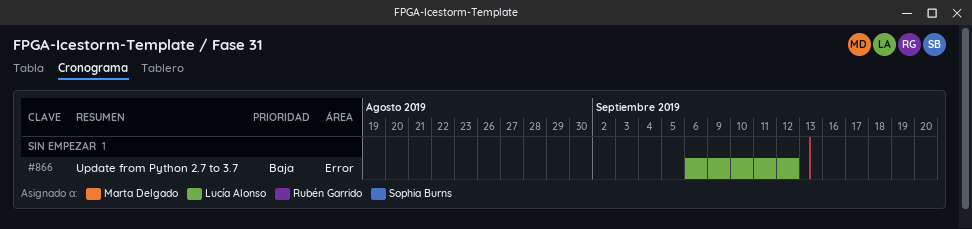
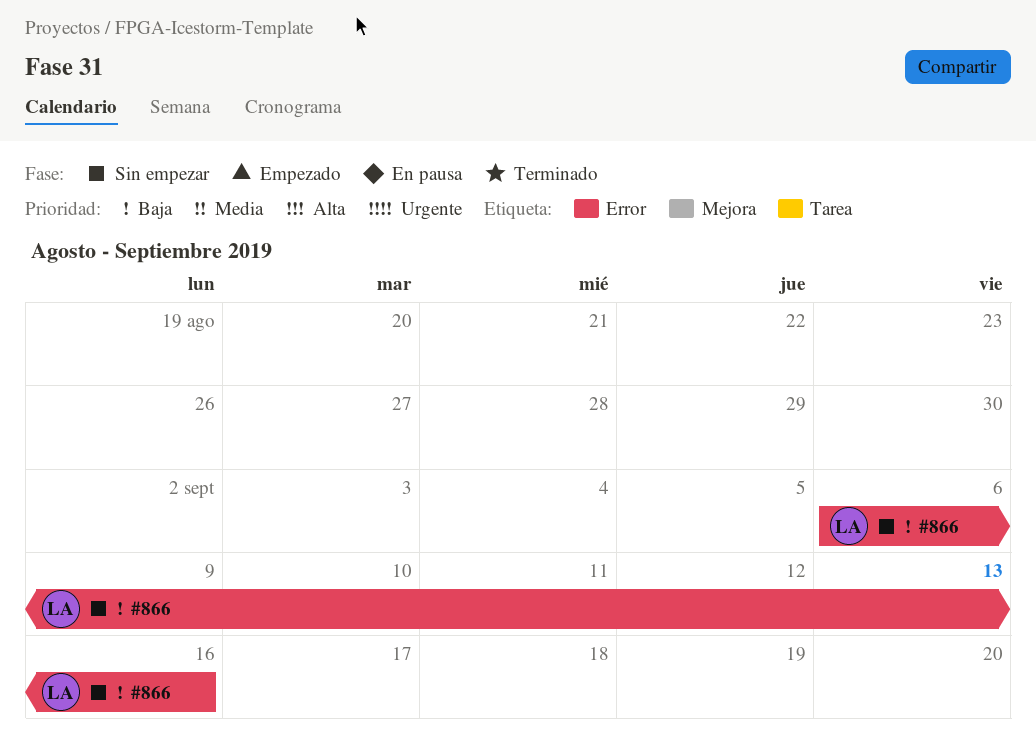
#866, due: Sep 12 -> Sep 16

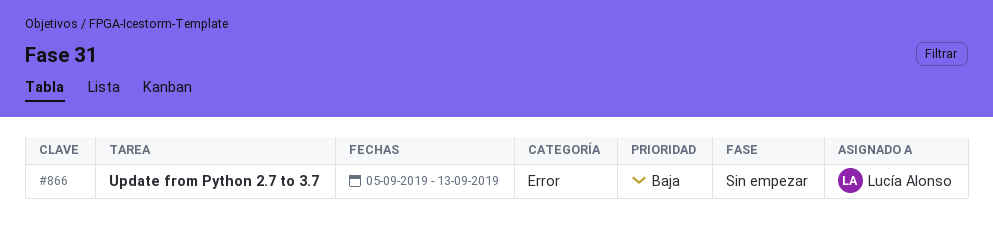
#866, start: Sep 6 -> Sep 5
#866, due: Sep 16 -> Sep 13

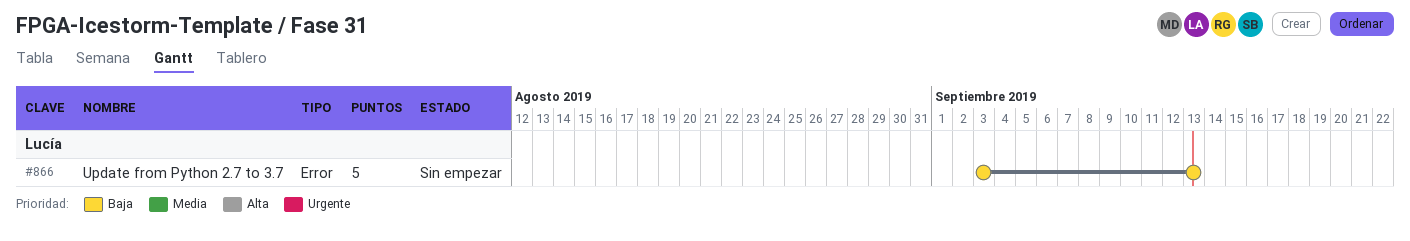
#866, start: Sep 5 -> Sep 3

